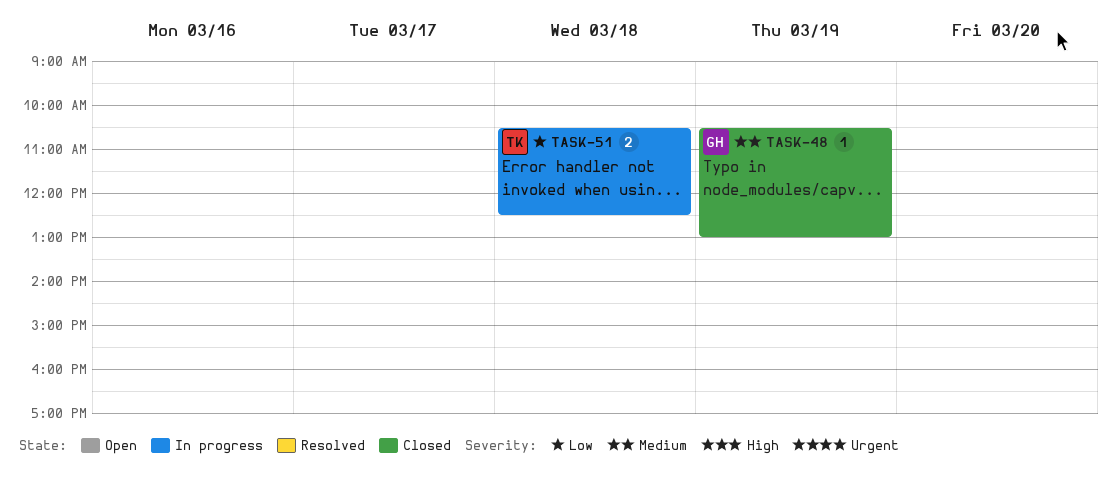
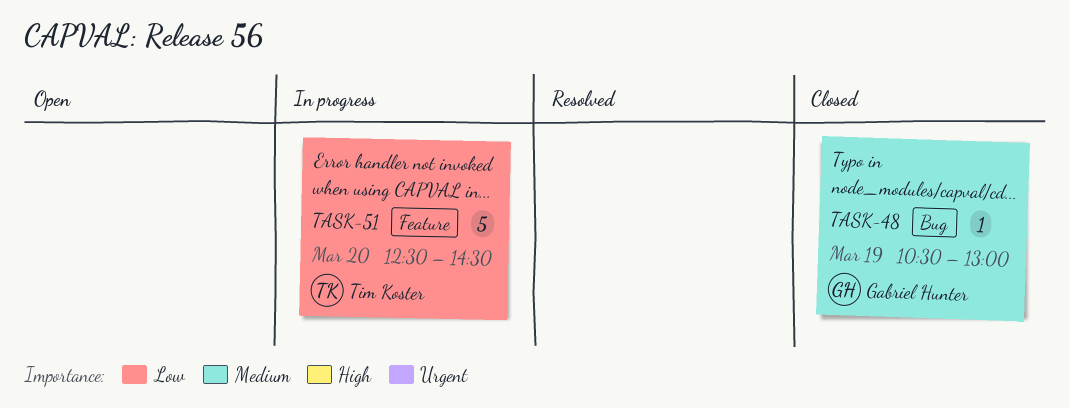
TASK-51, estimate: 2 -> 5
TASK-51, day: Mar 18 -> Mar 20
TASK-51, begins: 10:30 -> 12:30
TASK-51, ends: 12:30 -> 14:30

